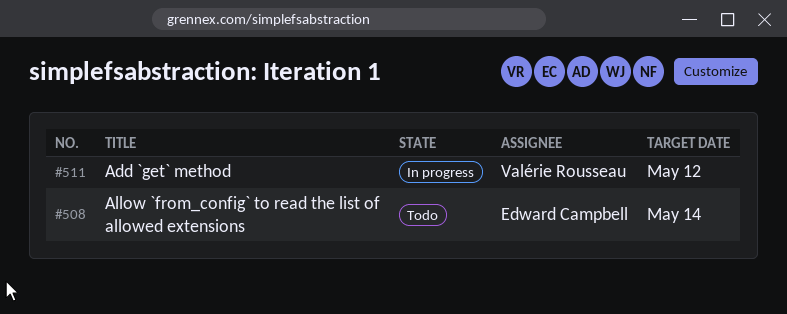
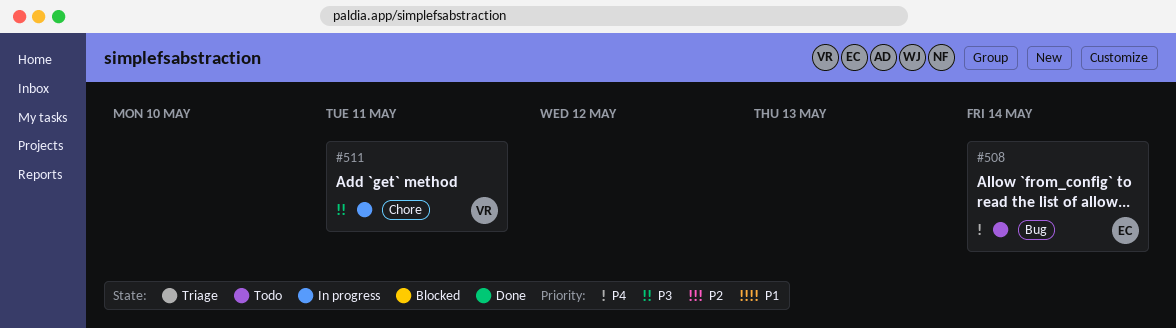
#511, due: May 12 -> May 11

